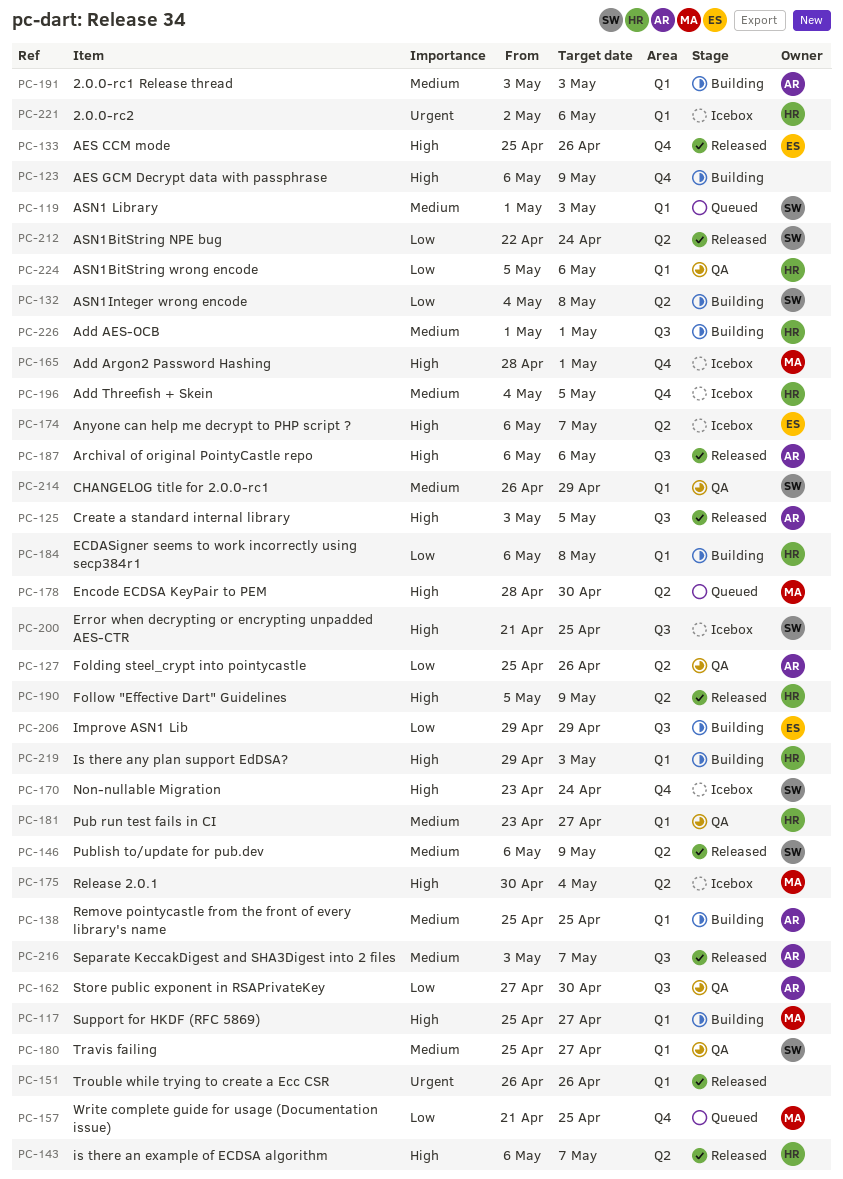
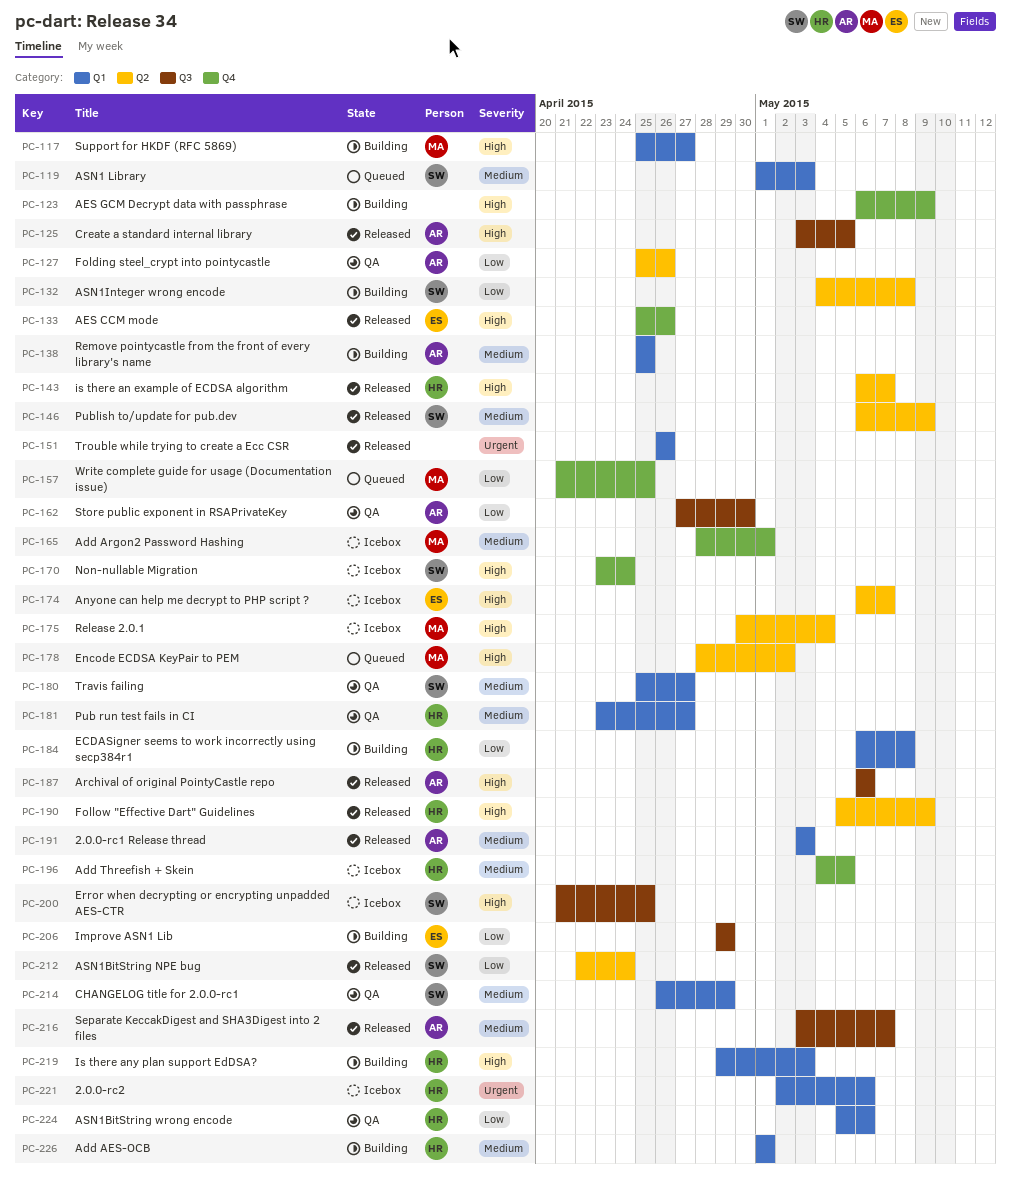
PC-165, priority: High -> Medium
PC-178, due: Apr 30 -> May 2
PC-191, status: Building -> Released
PC-226, label: Q3 -> Q1

